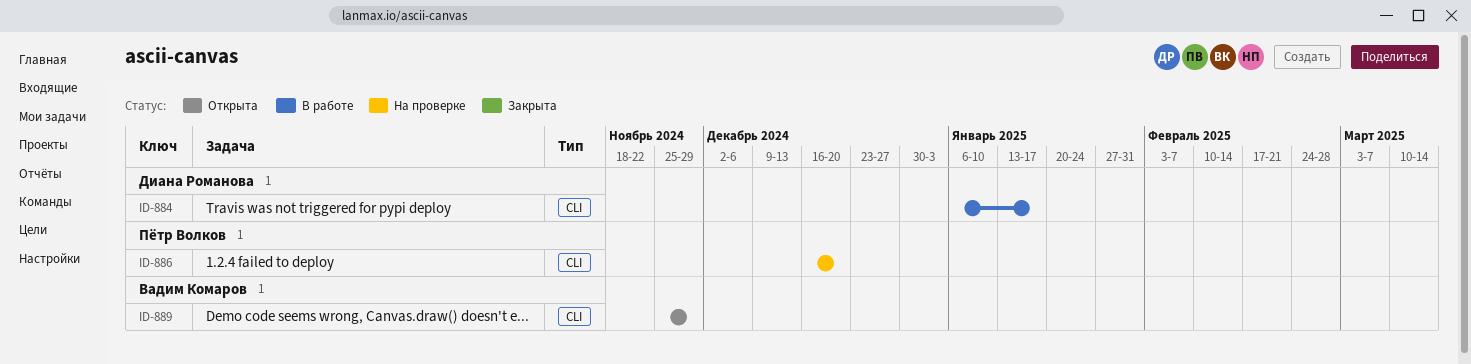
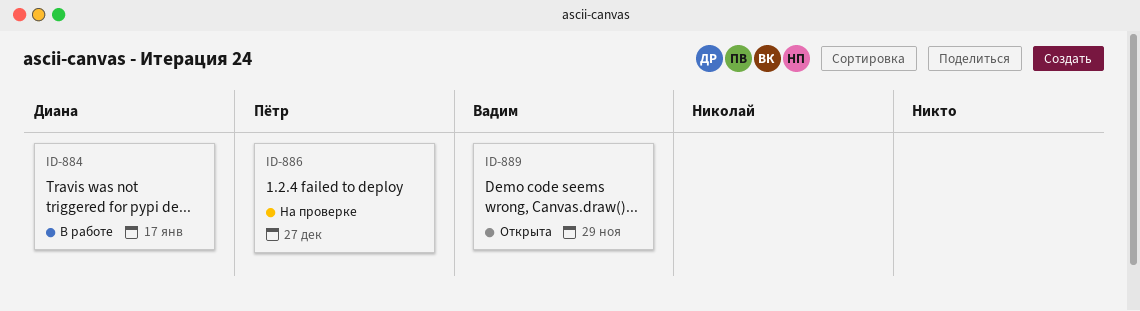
ID-886, due: Dec 20 -> Dec 27

